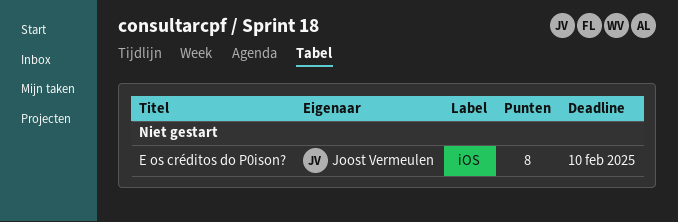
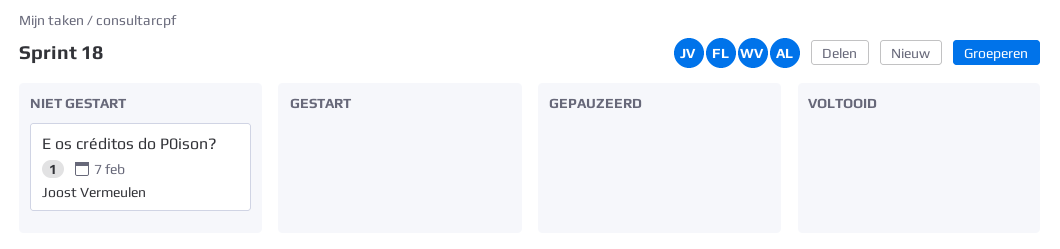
E os créditos do P0ison?, estimate: 8 -> 1
E os créditos do P0ison?, due: Feb 10 -> Feb 7

